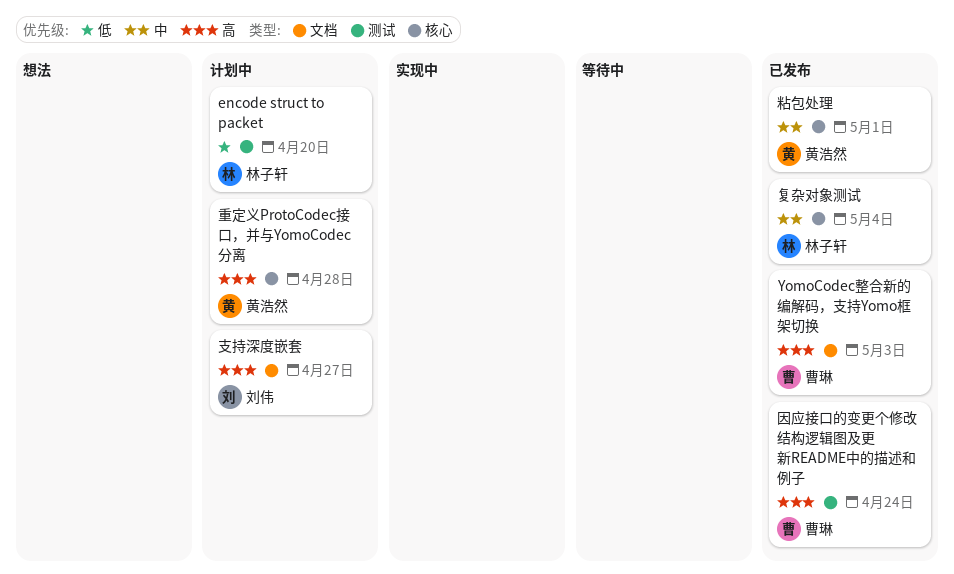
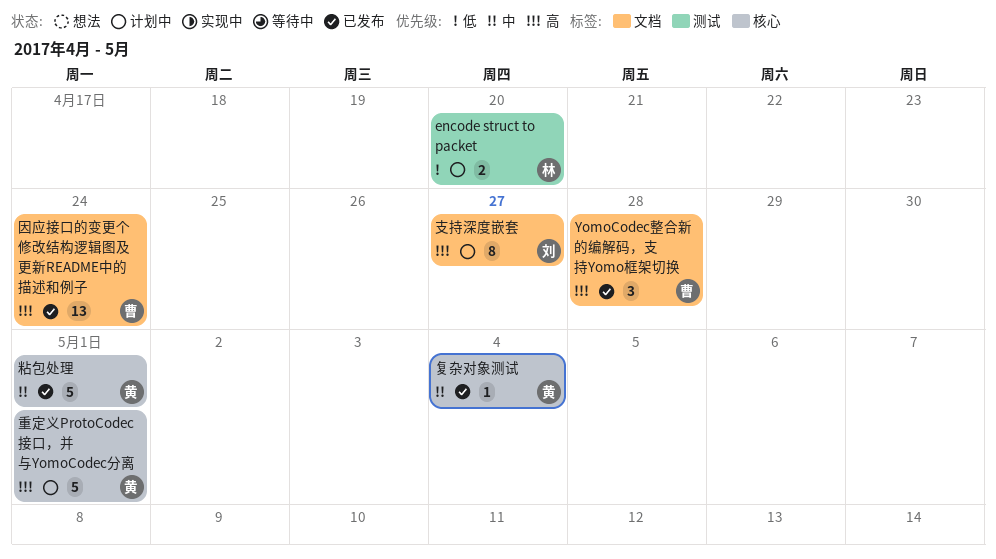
YomoCodec整合新的编解码，支持Yomo框架切换, due: May 3 -> Apr 28
因应接口的变更个修改结构逻辑图及更新README中的描述和例子, label: 测试 -> 文档
复杂对象测试, owner: 林子轩 -> 黄浩然
重定义ProtoCodec接口，并与YomoCodec分离, due: Apr 28 -> May 1

